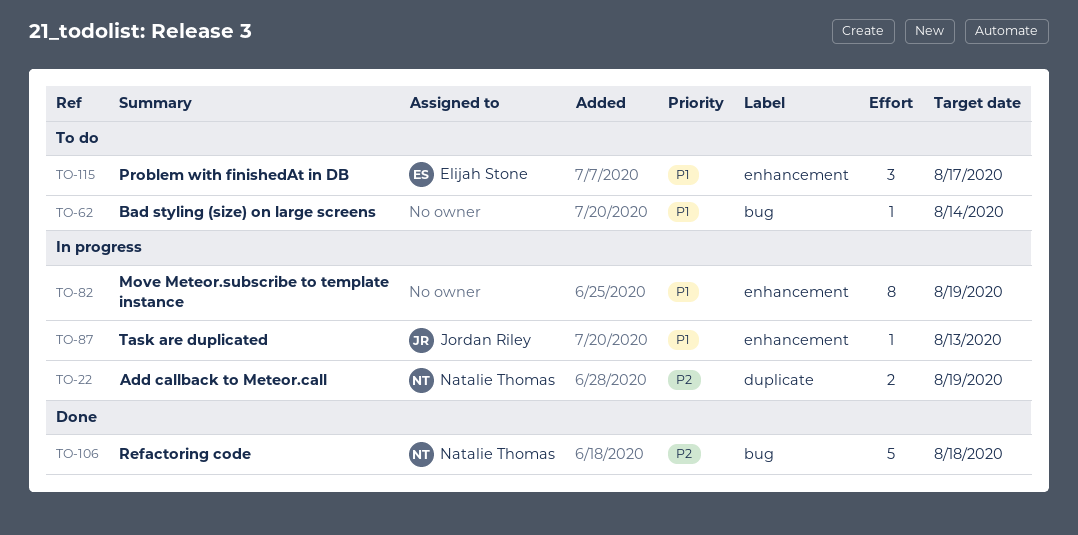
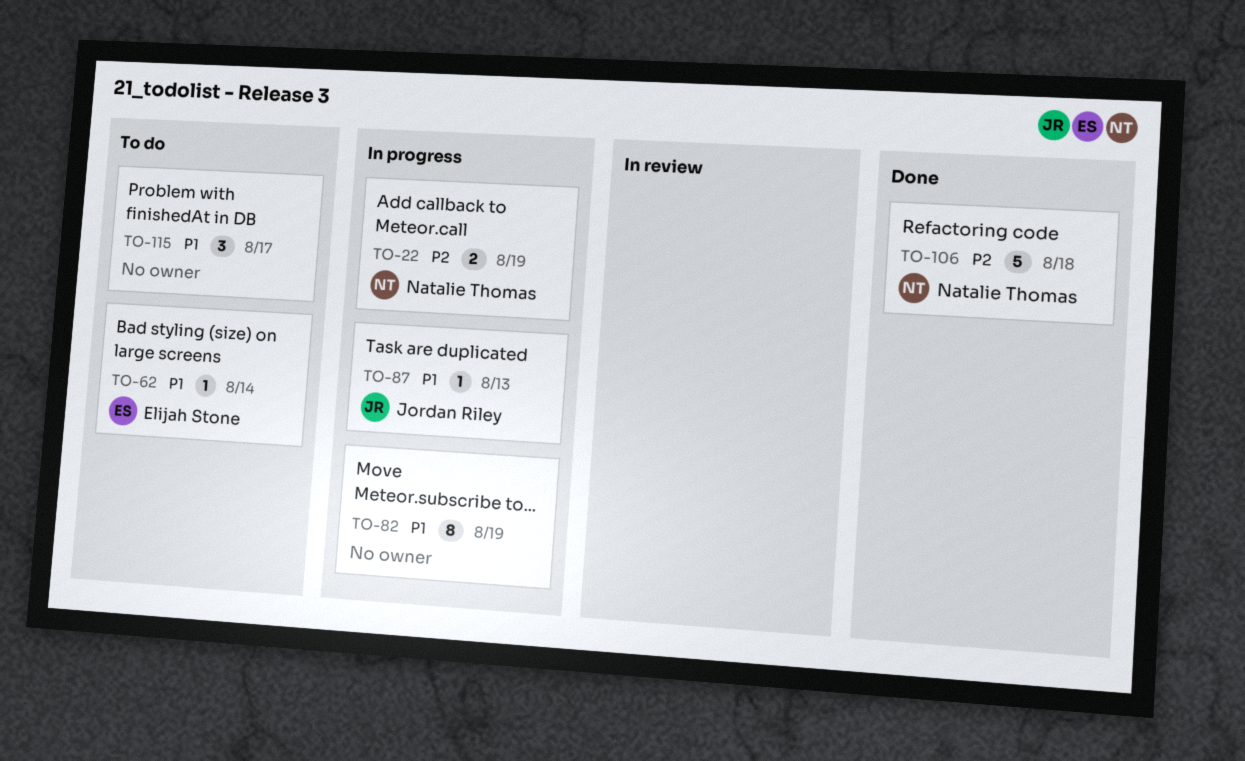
TO-62, owner: none -> Elijah Stone
TO-115, owner: Elijah Stone -> none

